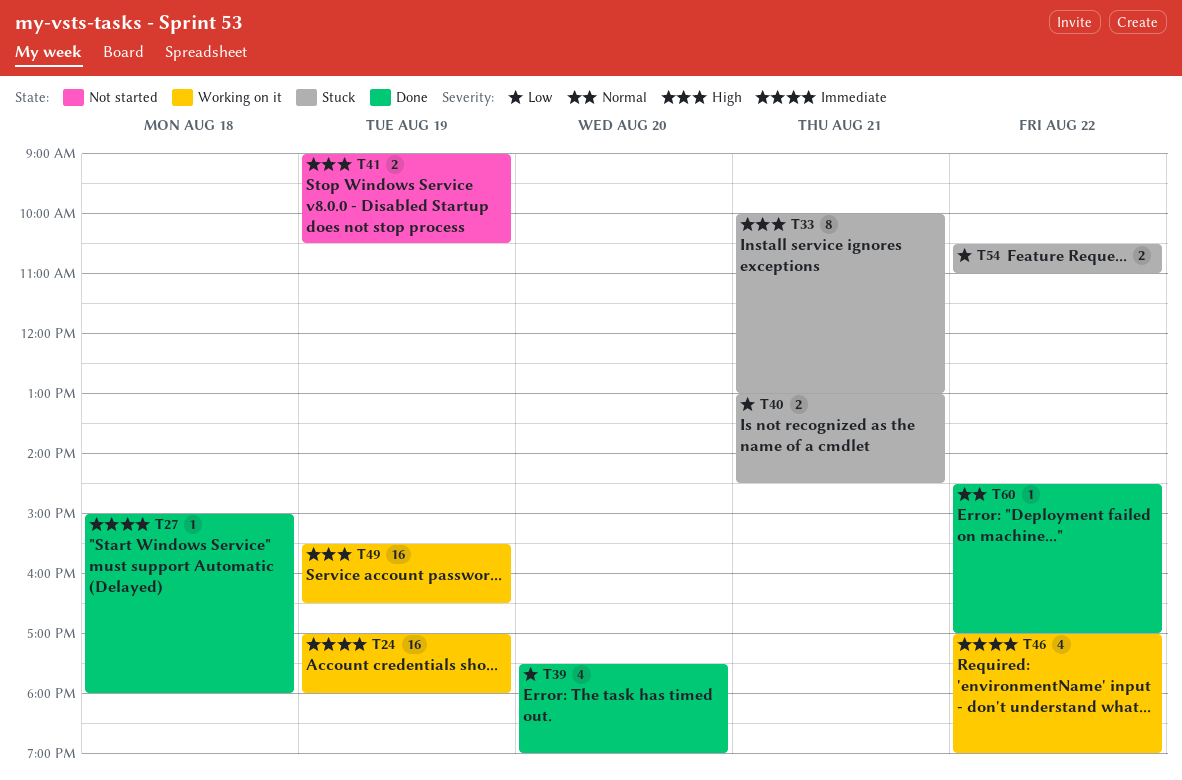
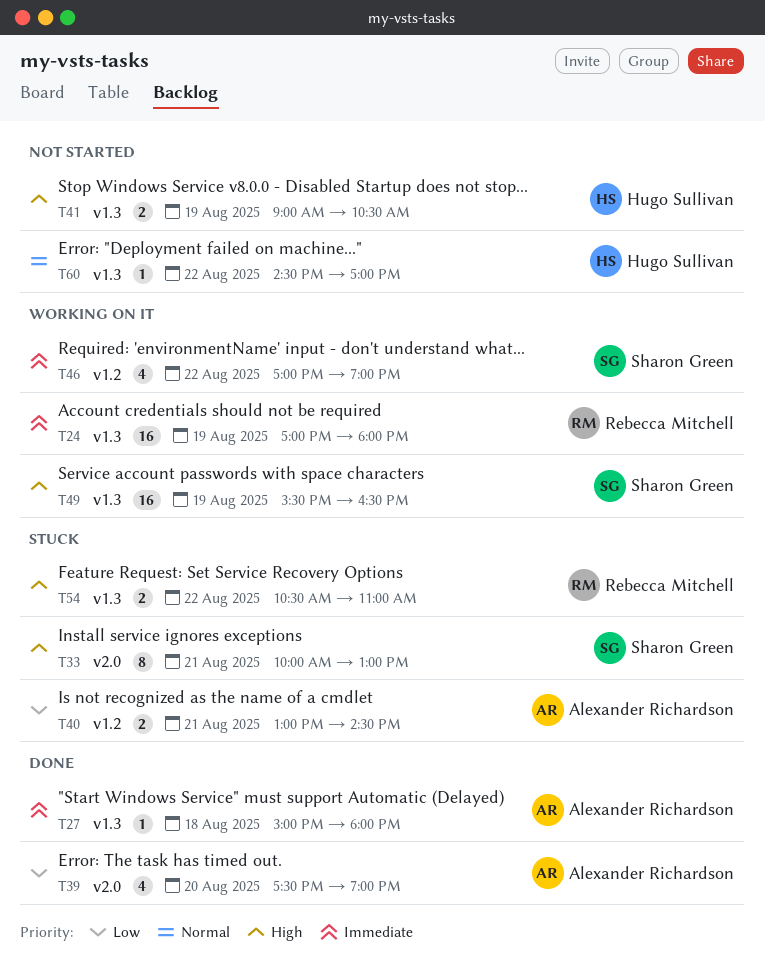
T54, priority: Low -> High
T60, status: Done -> Not started

